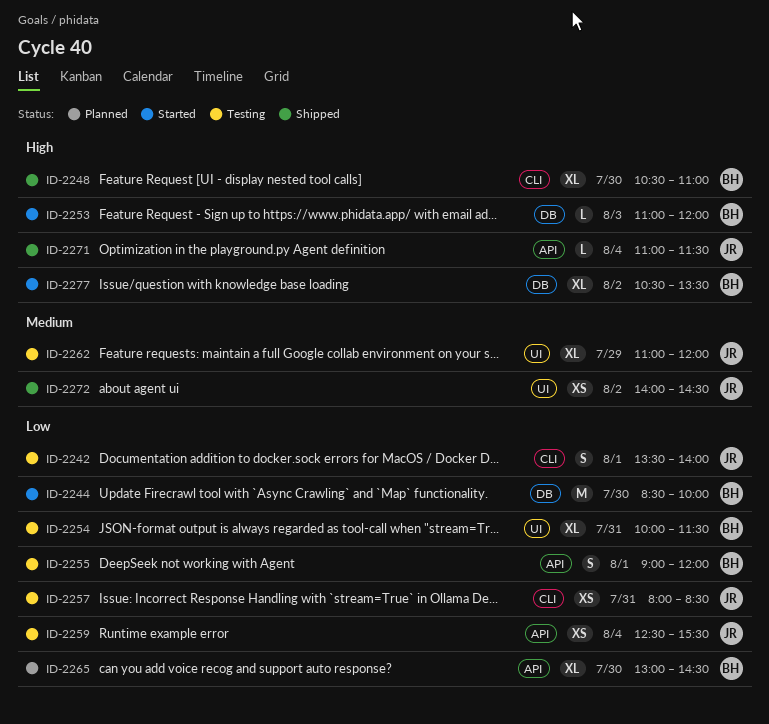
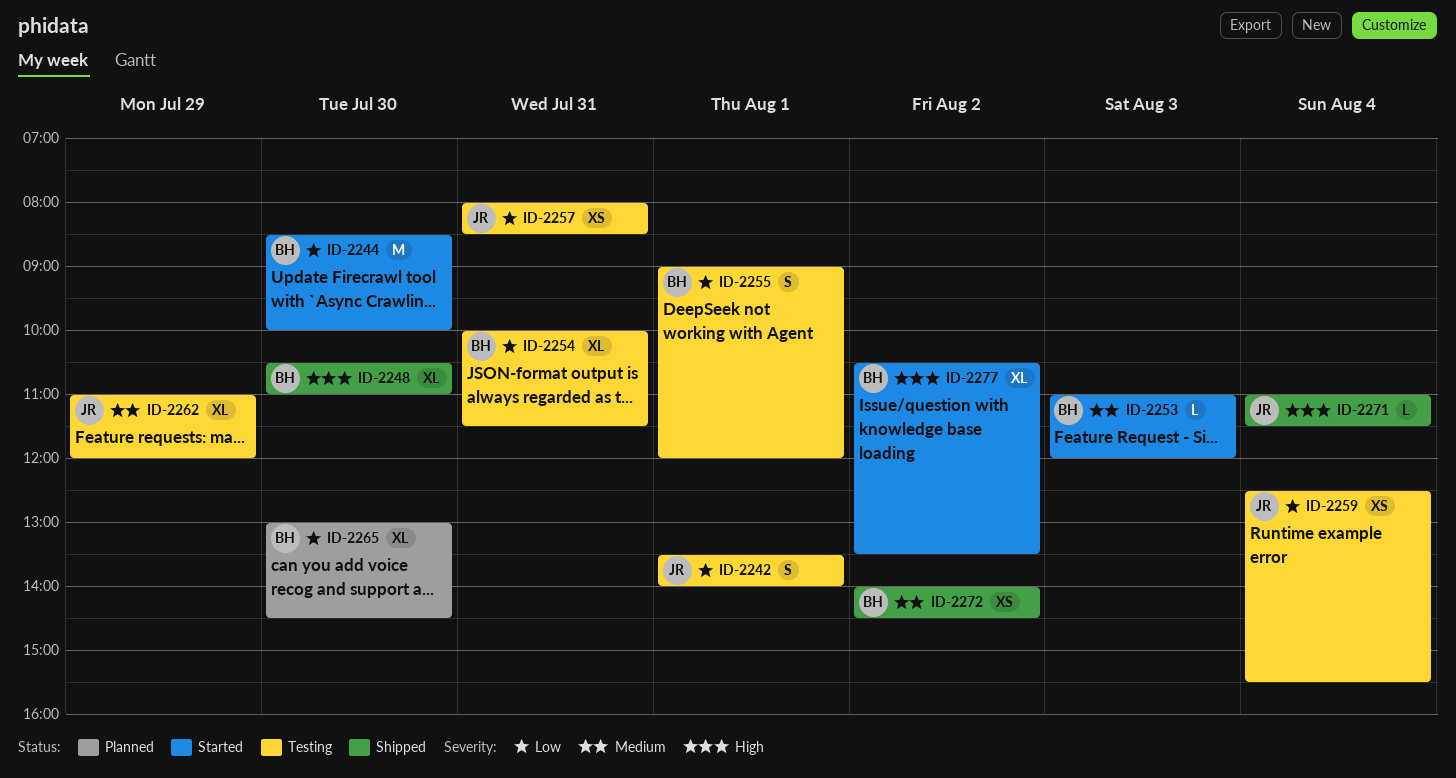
ID-2253, priority: High -> Medium
ID-2272, owner: JR -> BH

